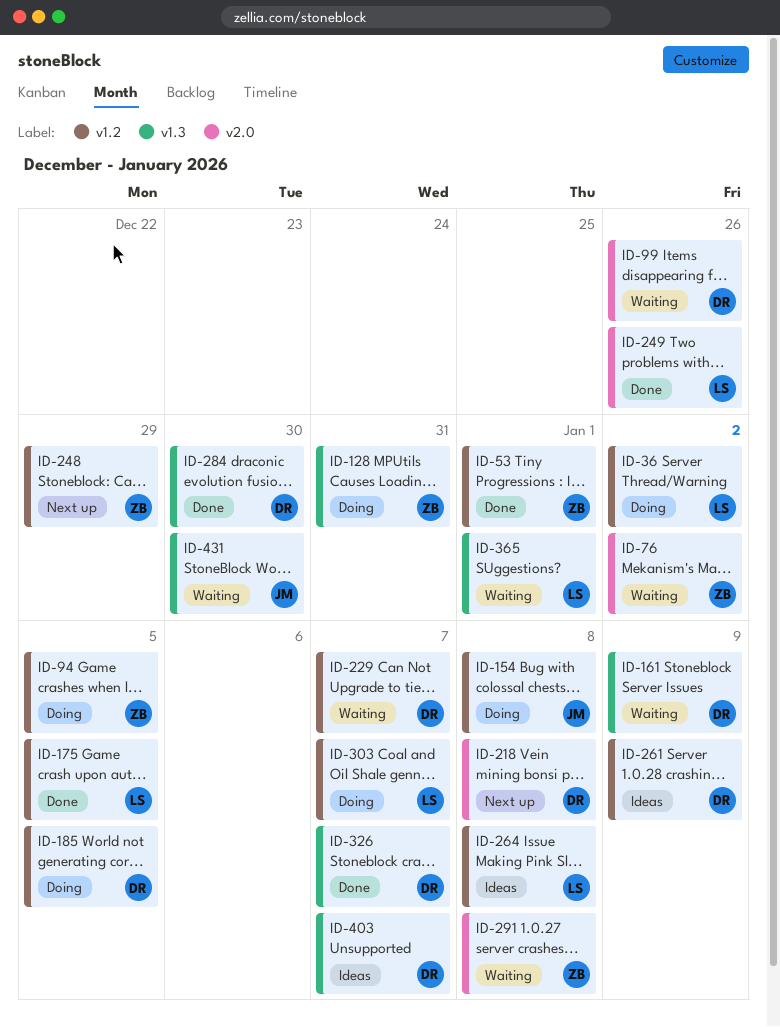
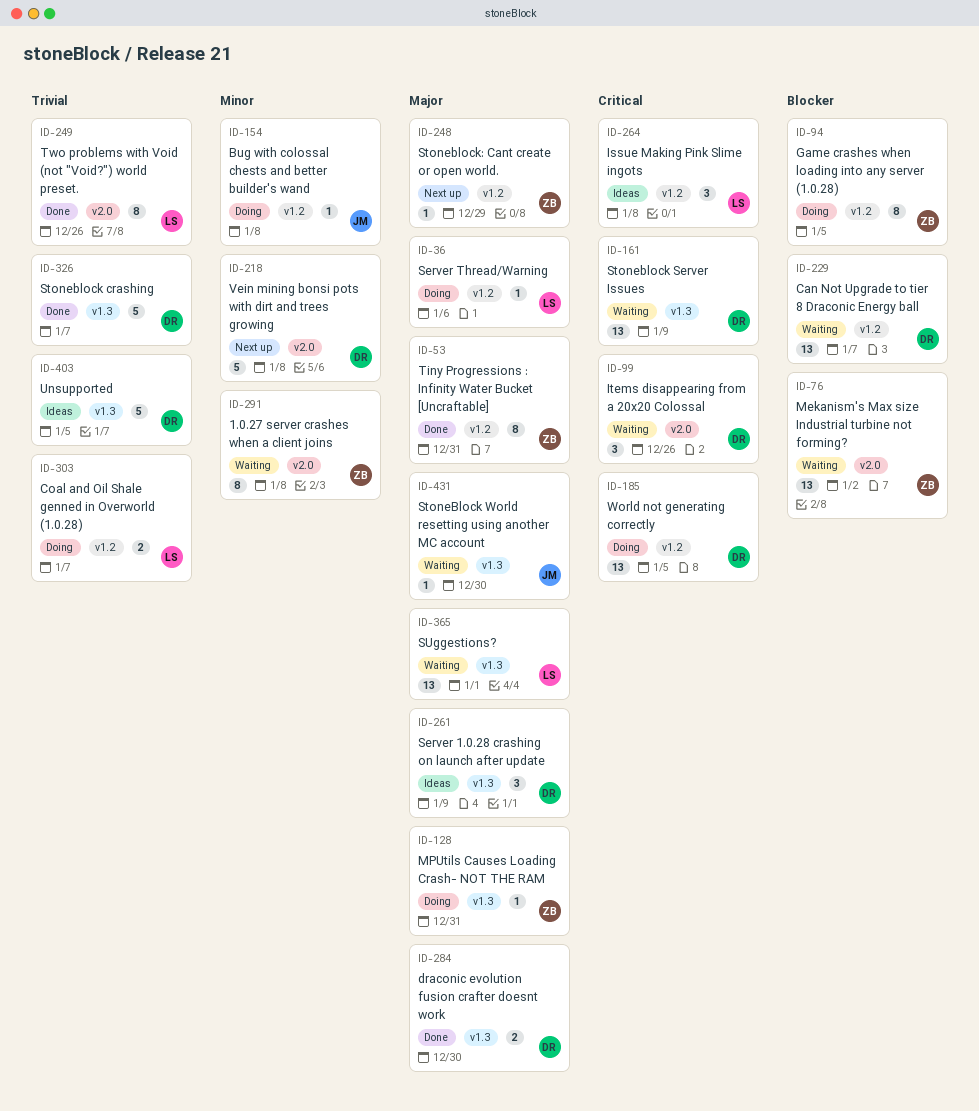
ID-36, due: Jan 2 -> Jan 6
ID-53, due: Jan 1 -> Dec 31
ID-175: present -> none
ID-261, label: v1.2 -> v1.3
ID-403, due: Jan 7 -> Jan 5

